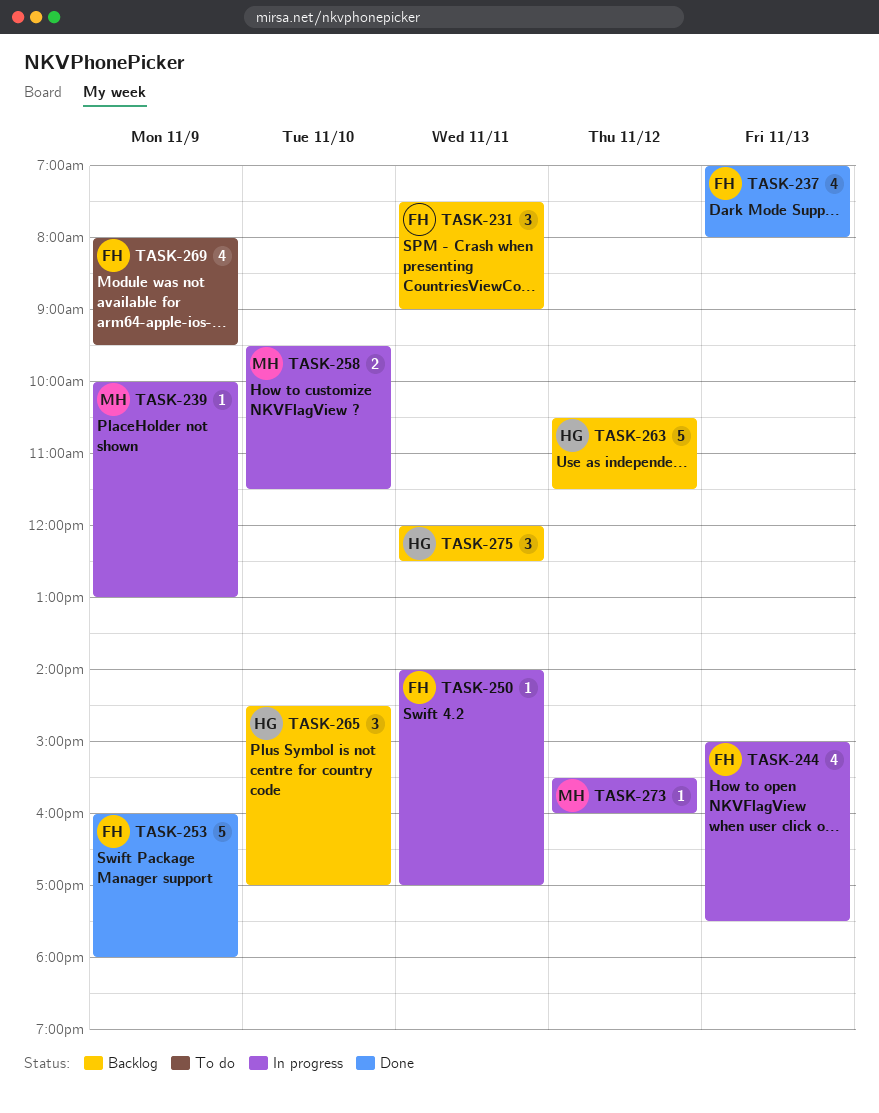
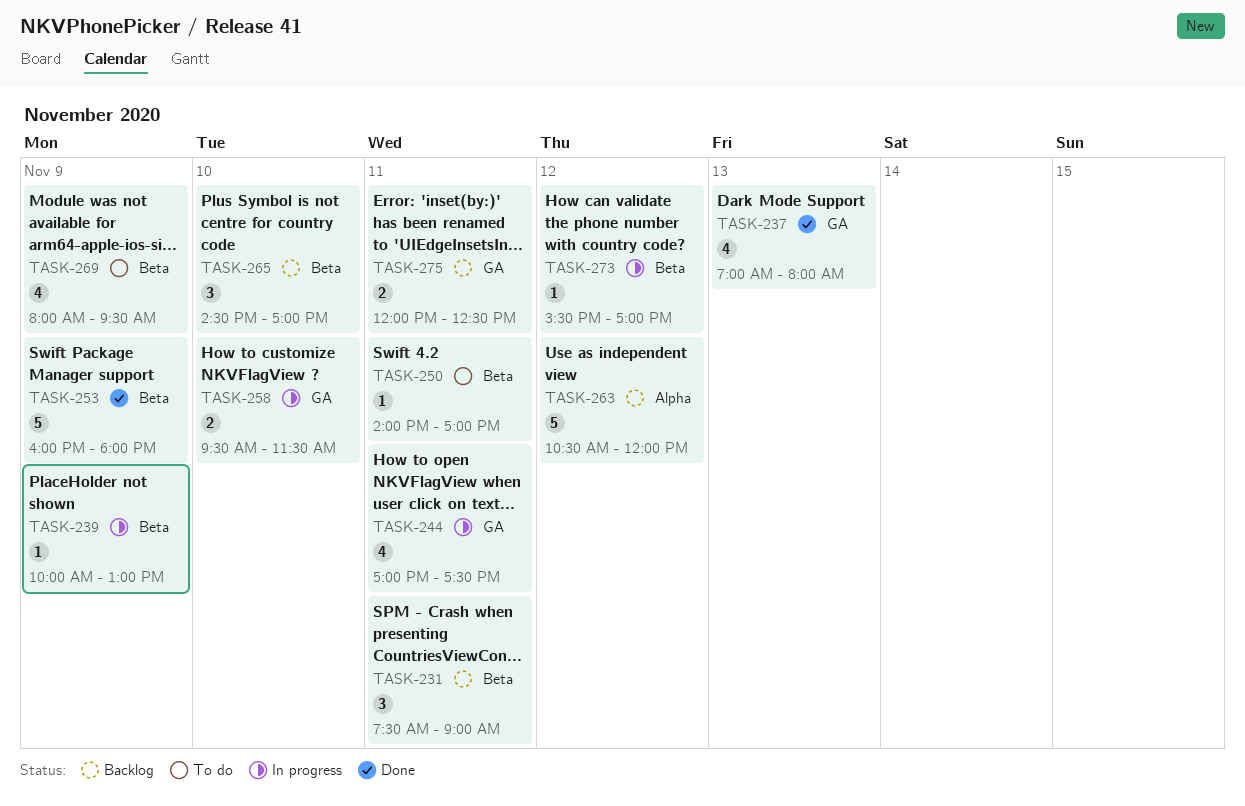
TASK-244, day: Nov 13 -> Nov 11
TASK-244, begins: 15:00 -> 17:00
TASK-250, status: In progress -> To do
TASK-263, ends: 11:30 -> 12:00
TASK-273, ends: 16:00 -> 17:00
TASK-275, estimate: 3 -> 2

